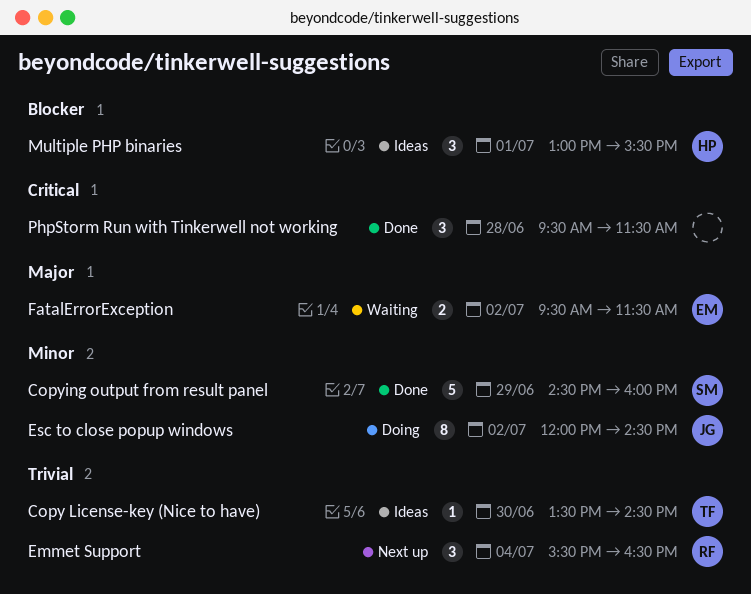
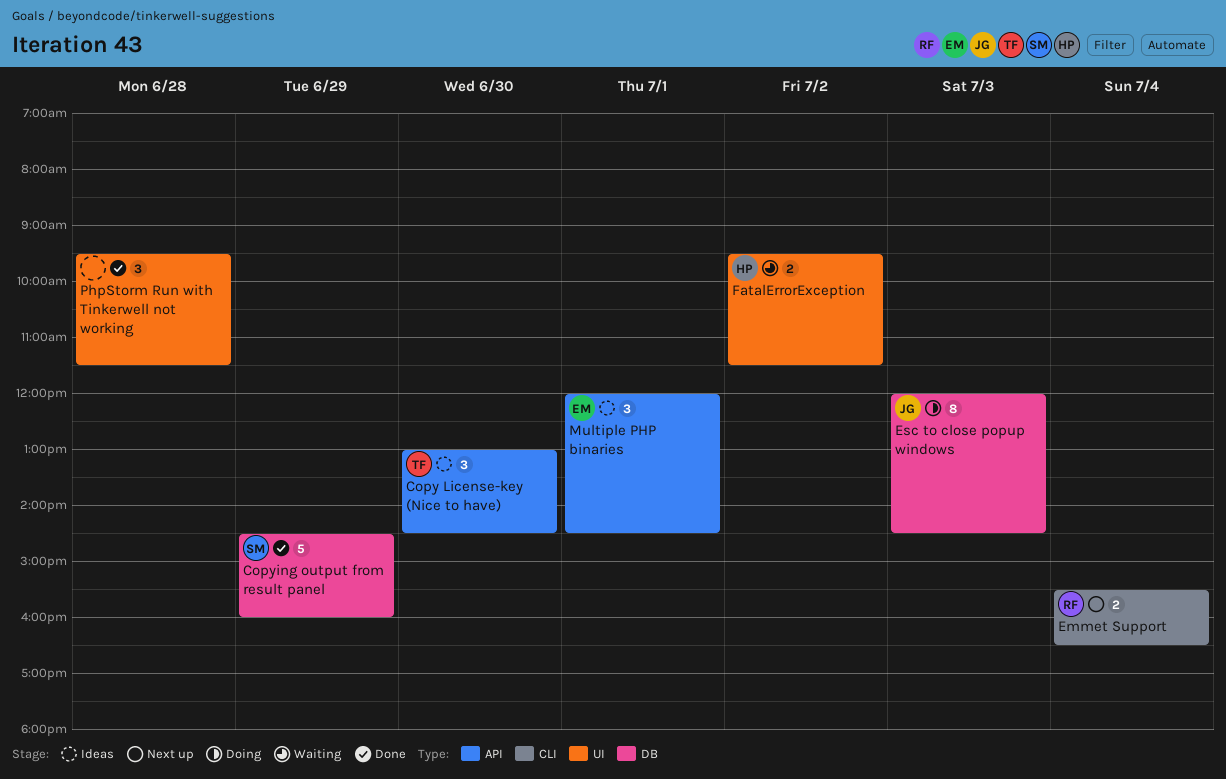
Copy License-key (Nice to have), estimate: 1 -> 3
Copy License-key (Nice to have), begins: 13:30 -> 13:00
Emmet Support, estimate: 3 -> 2
Esc to close popup windows, day: Jul 2 -> Jul 3
FatalErrorException, owner: EM -> HP
Multiple PHP binaries, owner: HP -> EM
Multiple PHP binaries, begins: 13:00 -> 12:00
Multiple PHP binaries, ends: 15:30 -> 14:30

